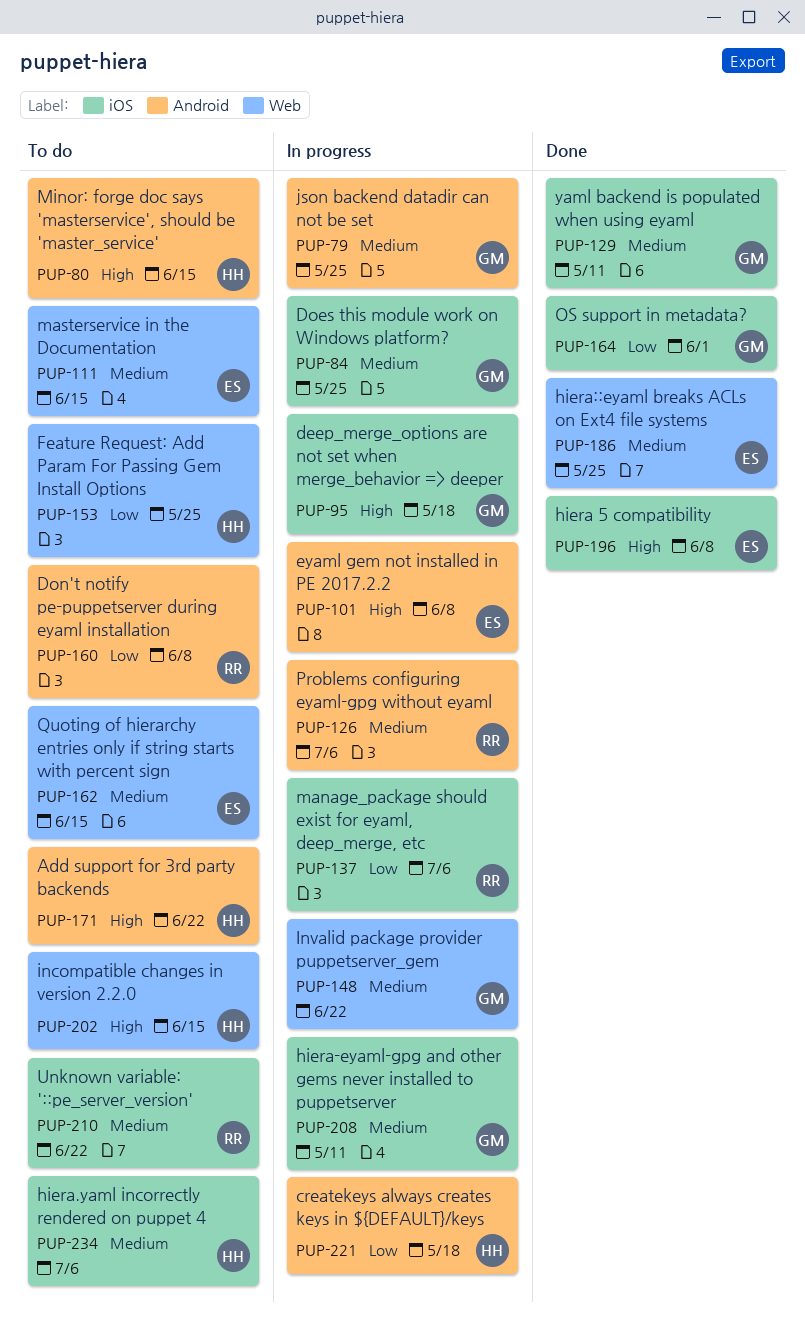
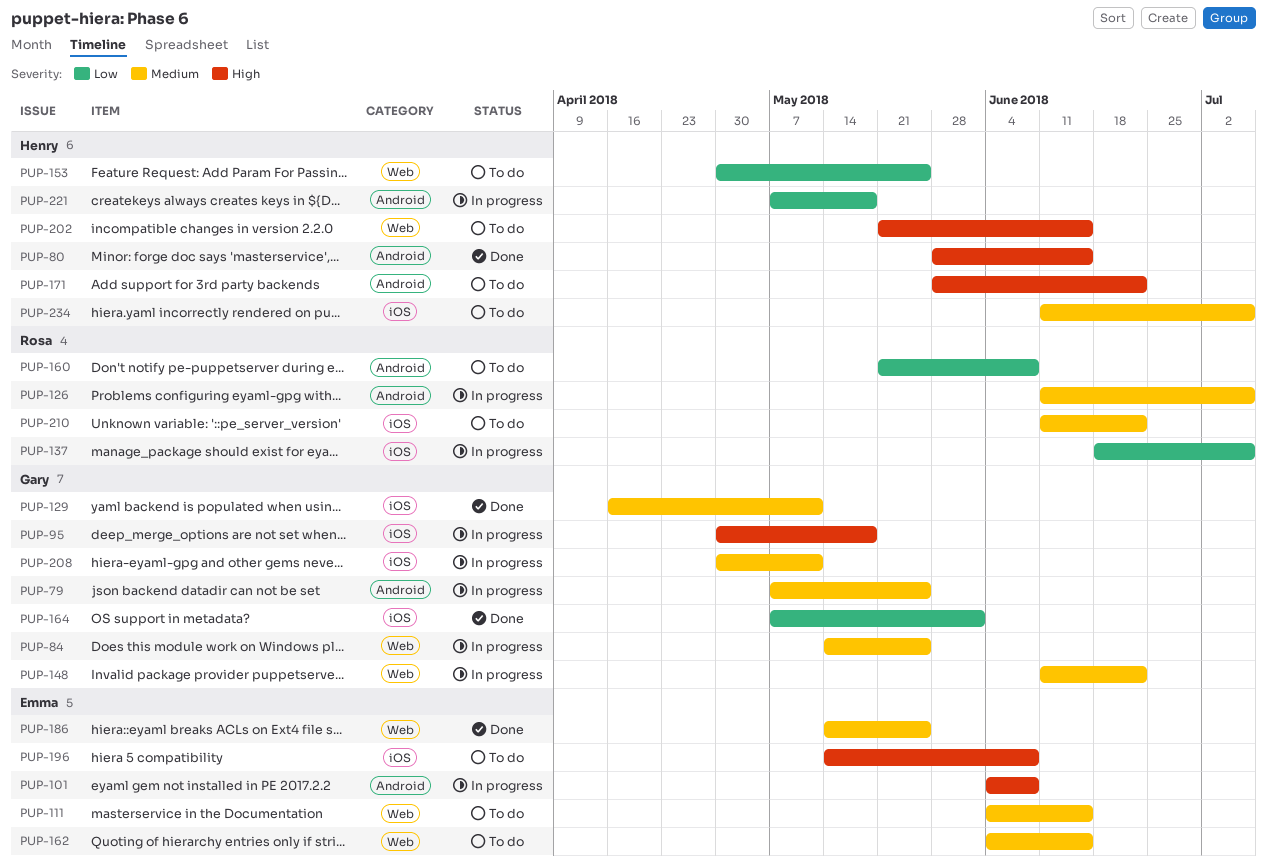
PUP-80, status: To do -> Done
PUP-84, label: iOS -> Web
PUP-196, status: Done -> To do

